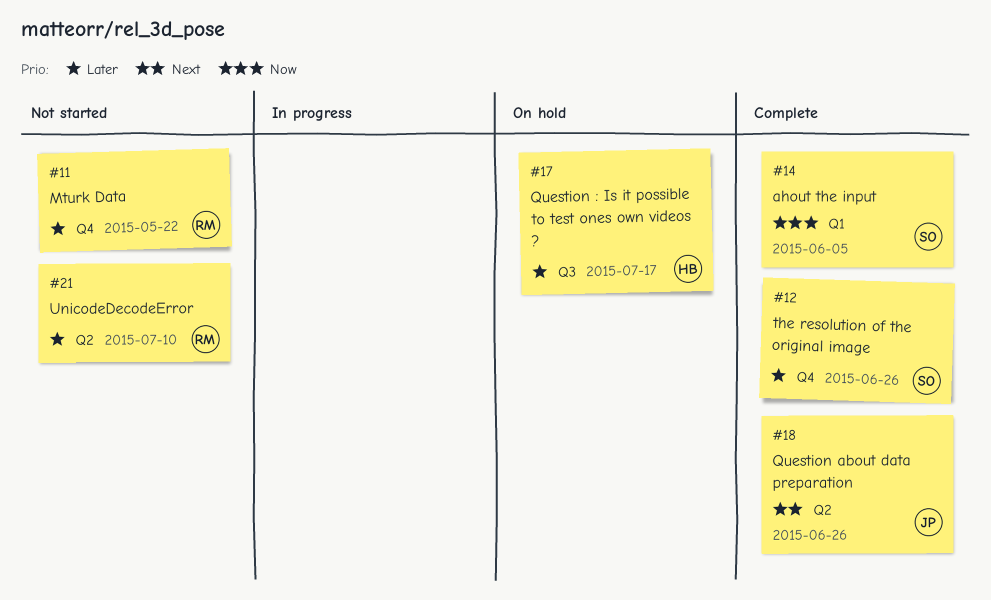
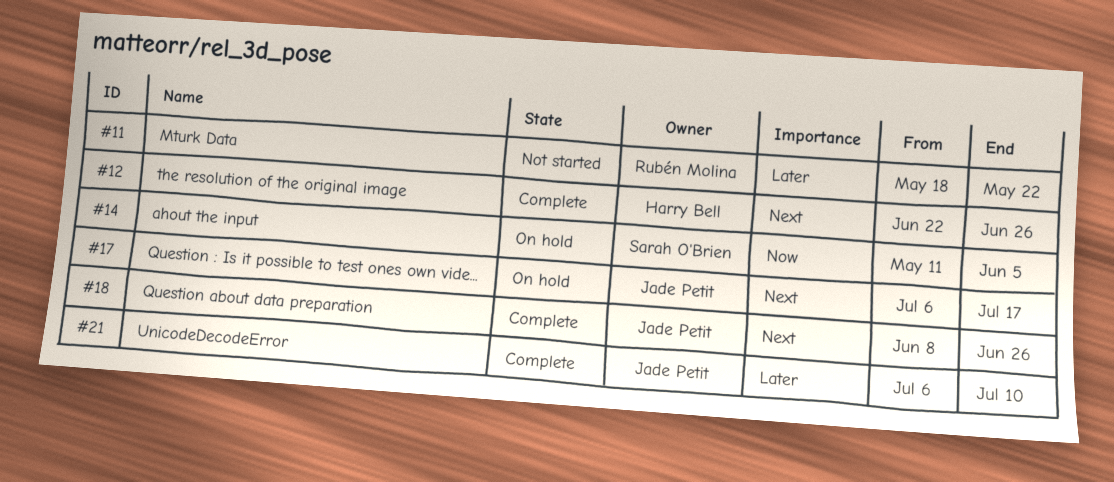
#12, owner: Sarah O'Brien -> Harry Bell
#12, priority: Later -> Next
#14, status: Complete -> On hold
#17, owner: Harry Bell -> Jade Petit
#17, priority: Later -> Next
#21, status: Not started -> Complete
#21, owner: Rubén Molina -> Jade Petit

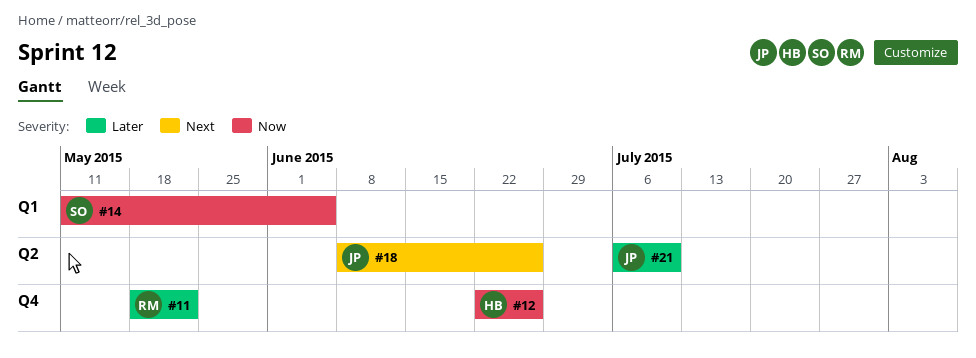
#12, priority: Next -> Now
#17: present -> none

